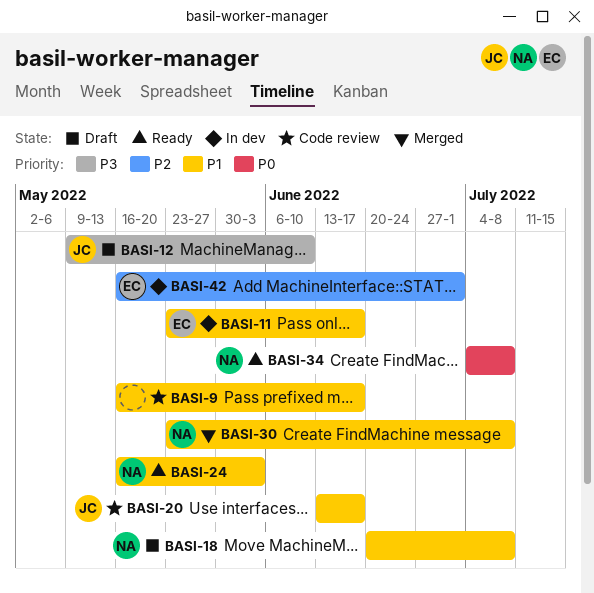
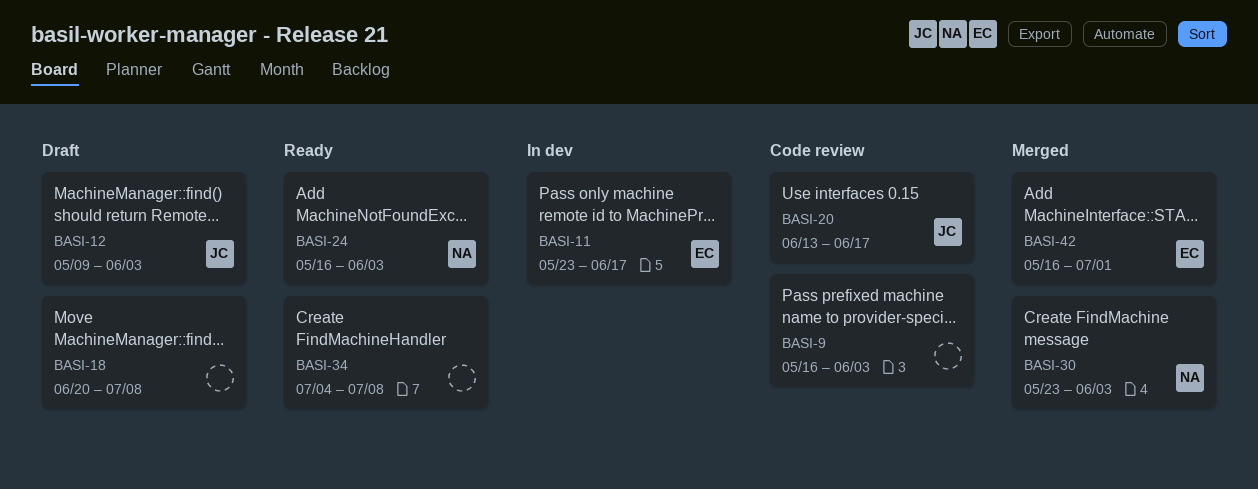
BASI-9, due: Jun 17 -> Jun 3
BASI-12, due: Jun 10 -> Jun 3
BASI-18, owner: NA -> none
BASI-30, due: Jul 8 -> Jun 3
BASI-34, owner: NA -> none
BASI-42, status: In dev -> Merged

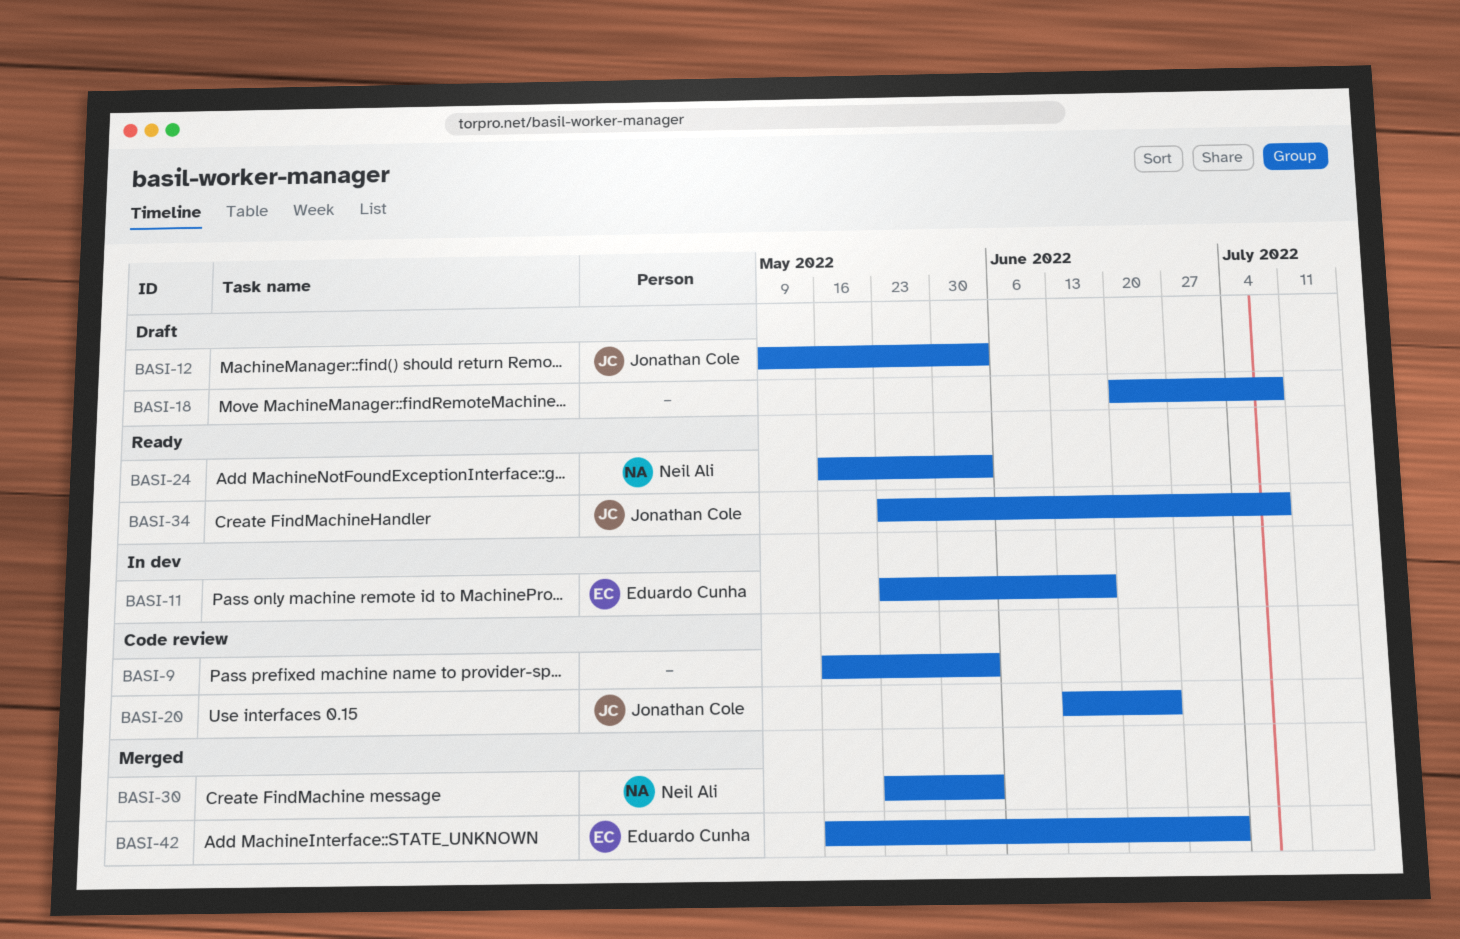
BASI-20, due: Jun 17 -> Jun 24
BASI-34, owner: none -> Jonathan Cole
BASI-34, start: Jul 4 -> May 23

